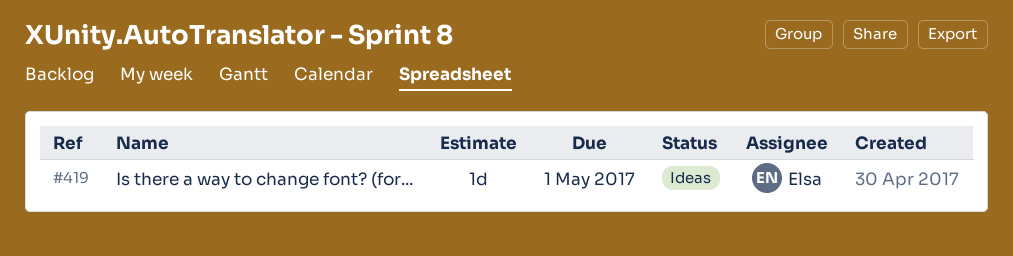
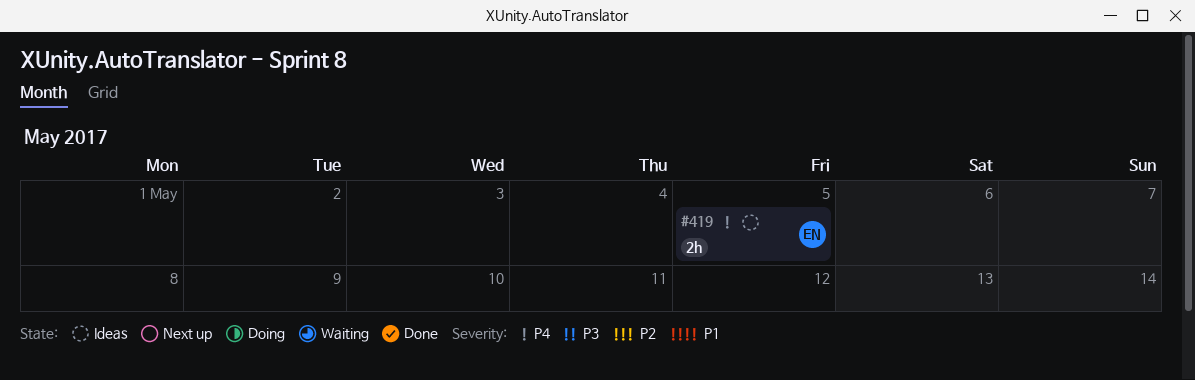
#419, estimate: 1d -> 2h
#419, due: May 1 -> May 5

